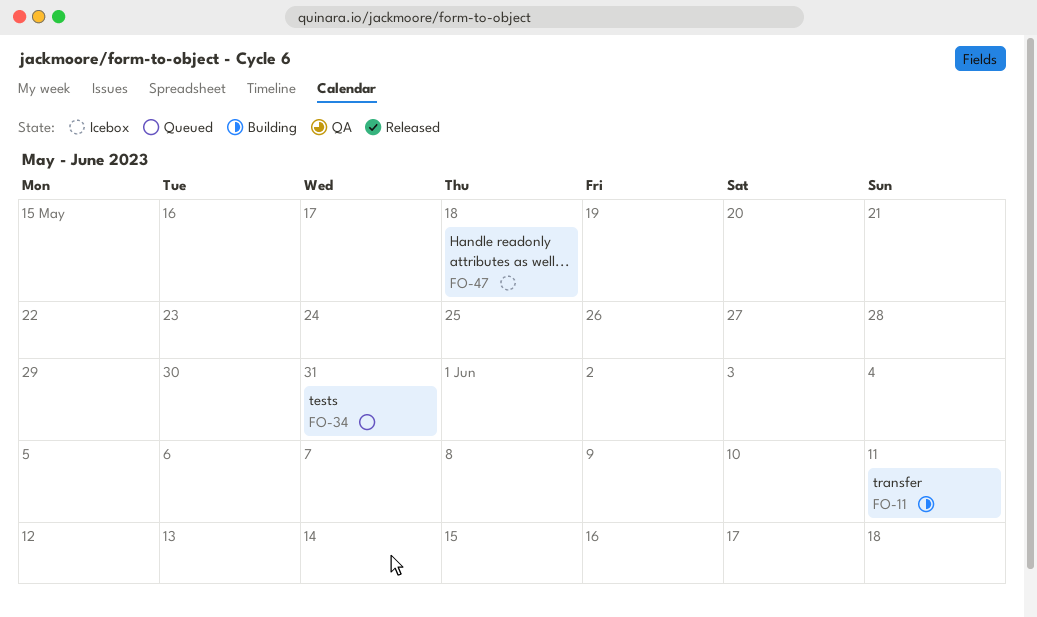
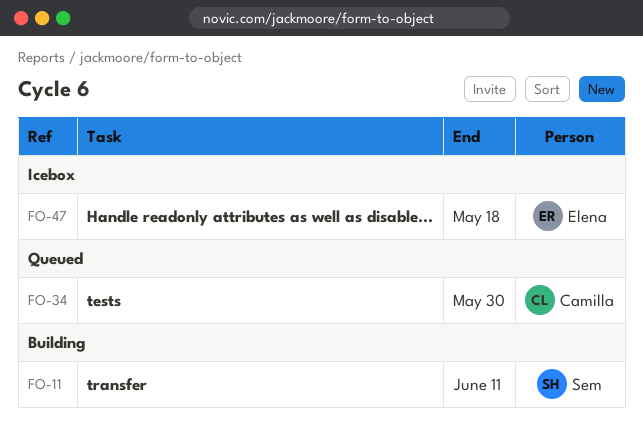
FO-34, due: May 31 -> May 30

